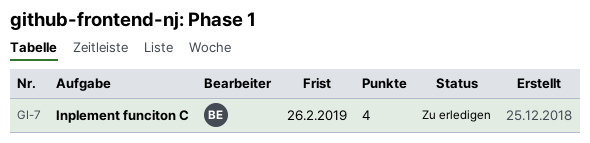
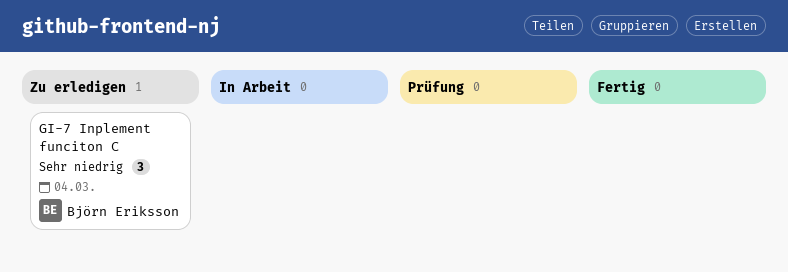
GI-7, estimate: 4 -> 3
GI-7, due: Feb 26 -> Mar 4

